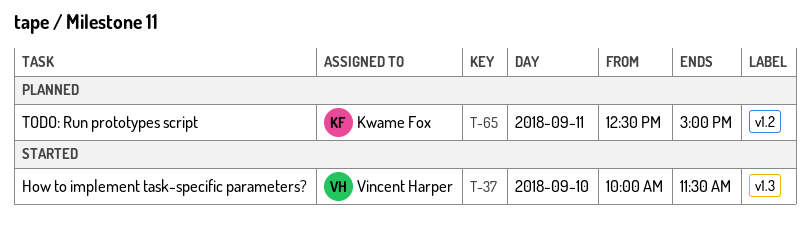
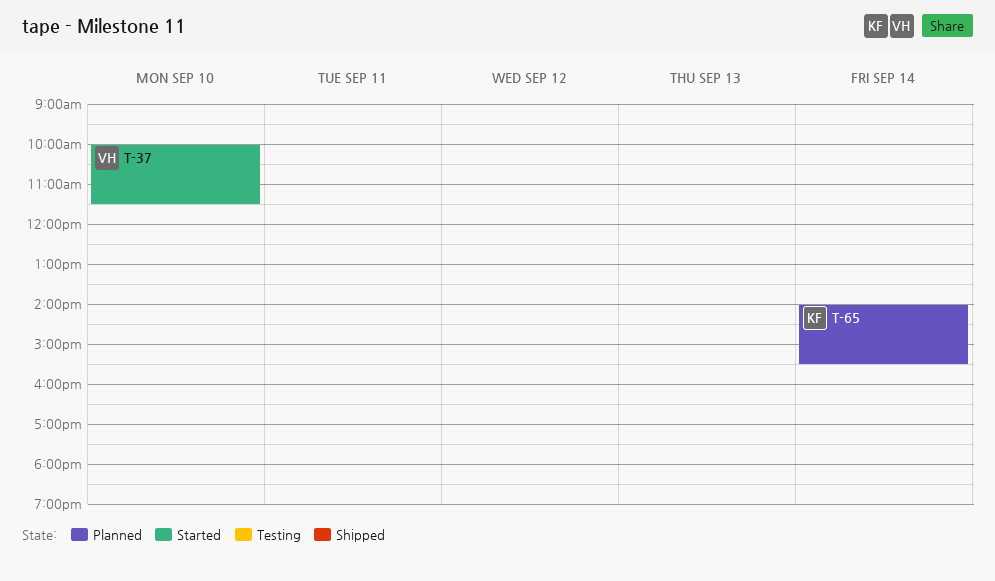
T-65, day: Sep 11 -> Sep 14
T-65, begins: 12:30 -> 14:00
T-65, ends: 15:00 -> 15:30

